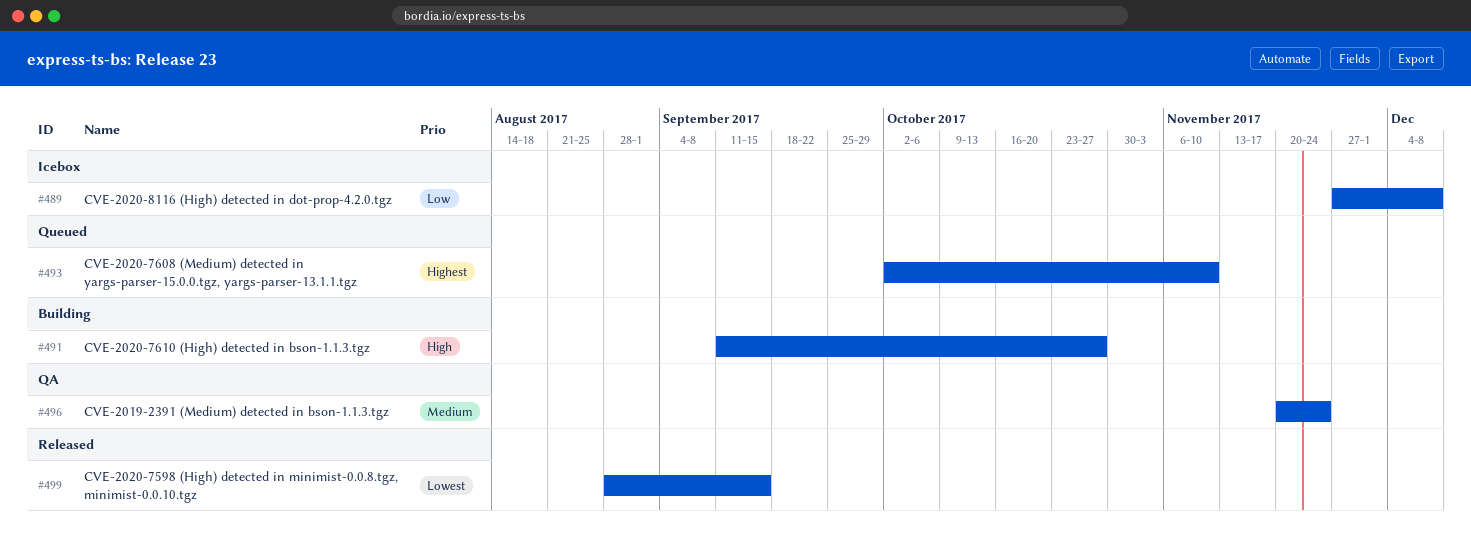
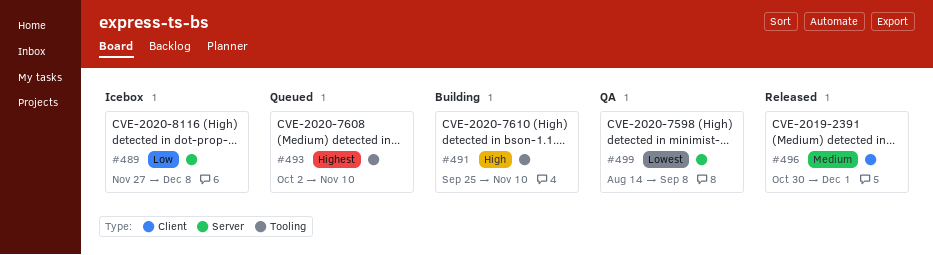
#491, start: Sep 11 -> Sep 25
#491, due: Oct 27 -> Nov 10
#496, status: QA -> Released
#496, start: Nov 20 -> Oct 30
#496, due: Nov 24 -> Dec 1
#499, status: Released -> QA
#499, start: Aug 28 -> Aug 14
#499, due: Sep 15 -> Sep 8

